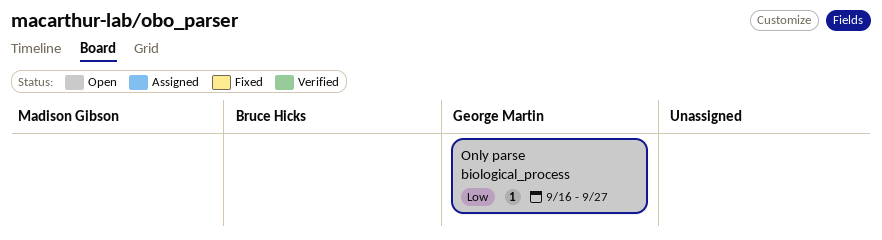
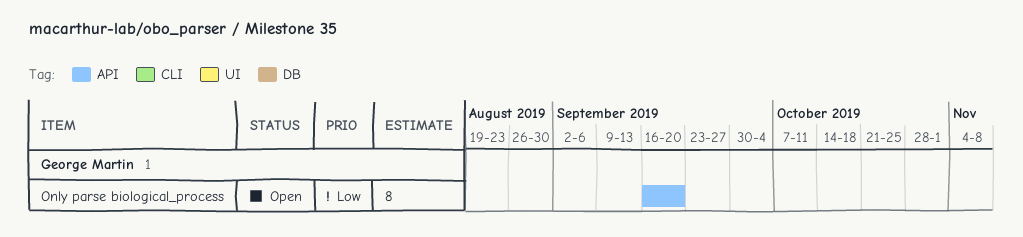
Only parse biological_process, estimate: 1 -> 8
Only parse biological_process, due: Sep 27 -> Sep 20

